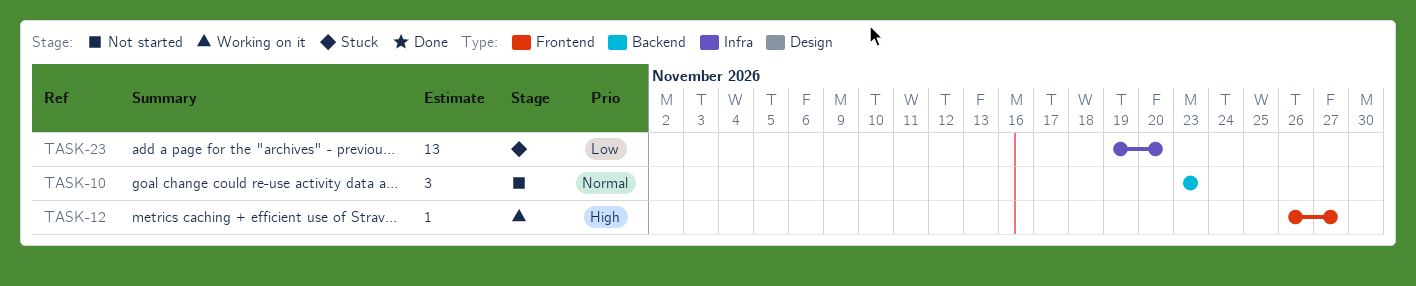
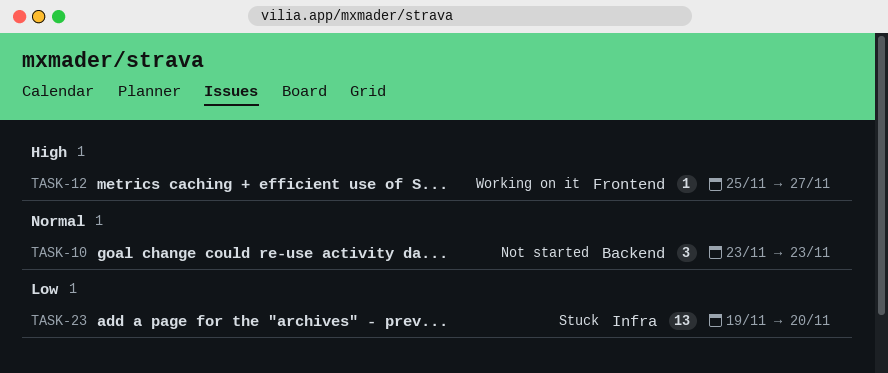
TASK-12, start: Nov 26 -> Nov 25

